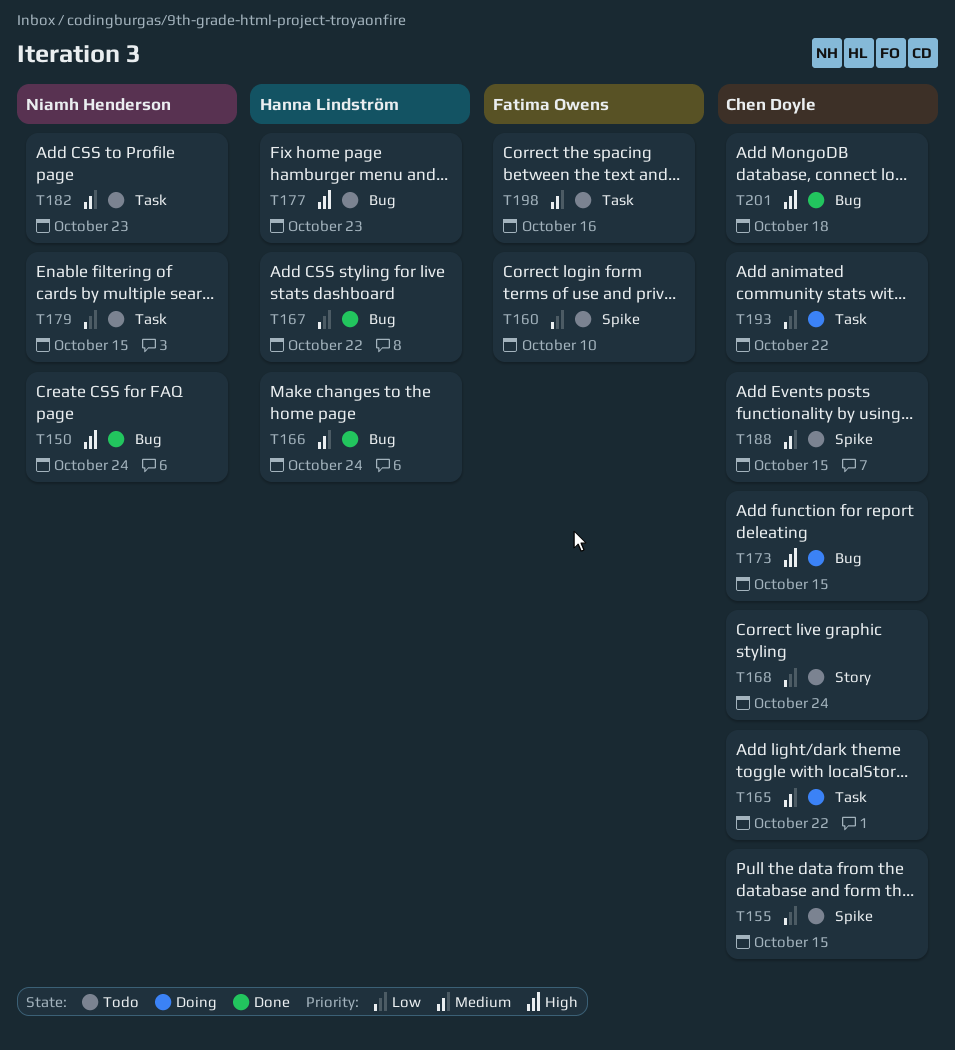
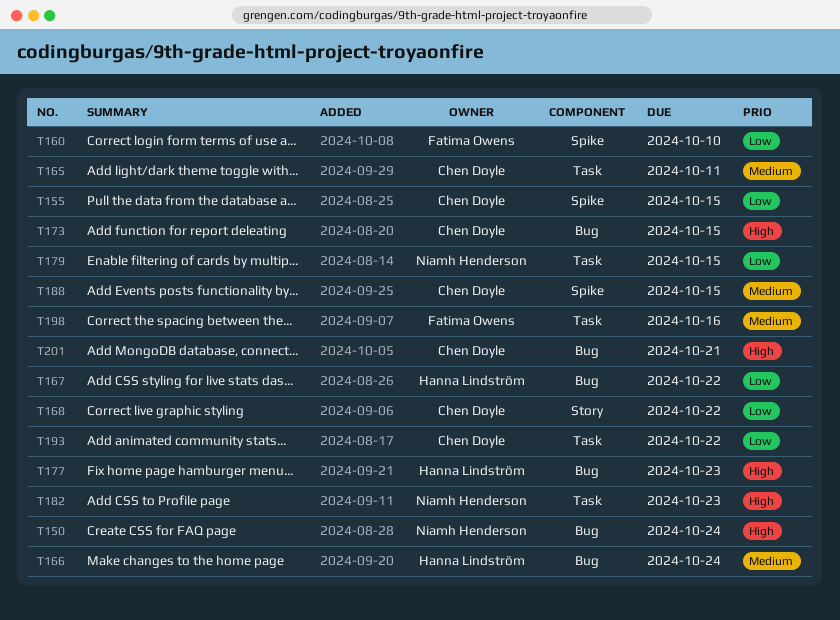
T165, due: Oct 22 -> Oct 11
T168, due: Oct 24 -> Oct 22
T182, priority: Medium -> High
T201, due: Oct 18 -> Oct 21

